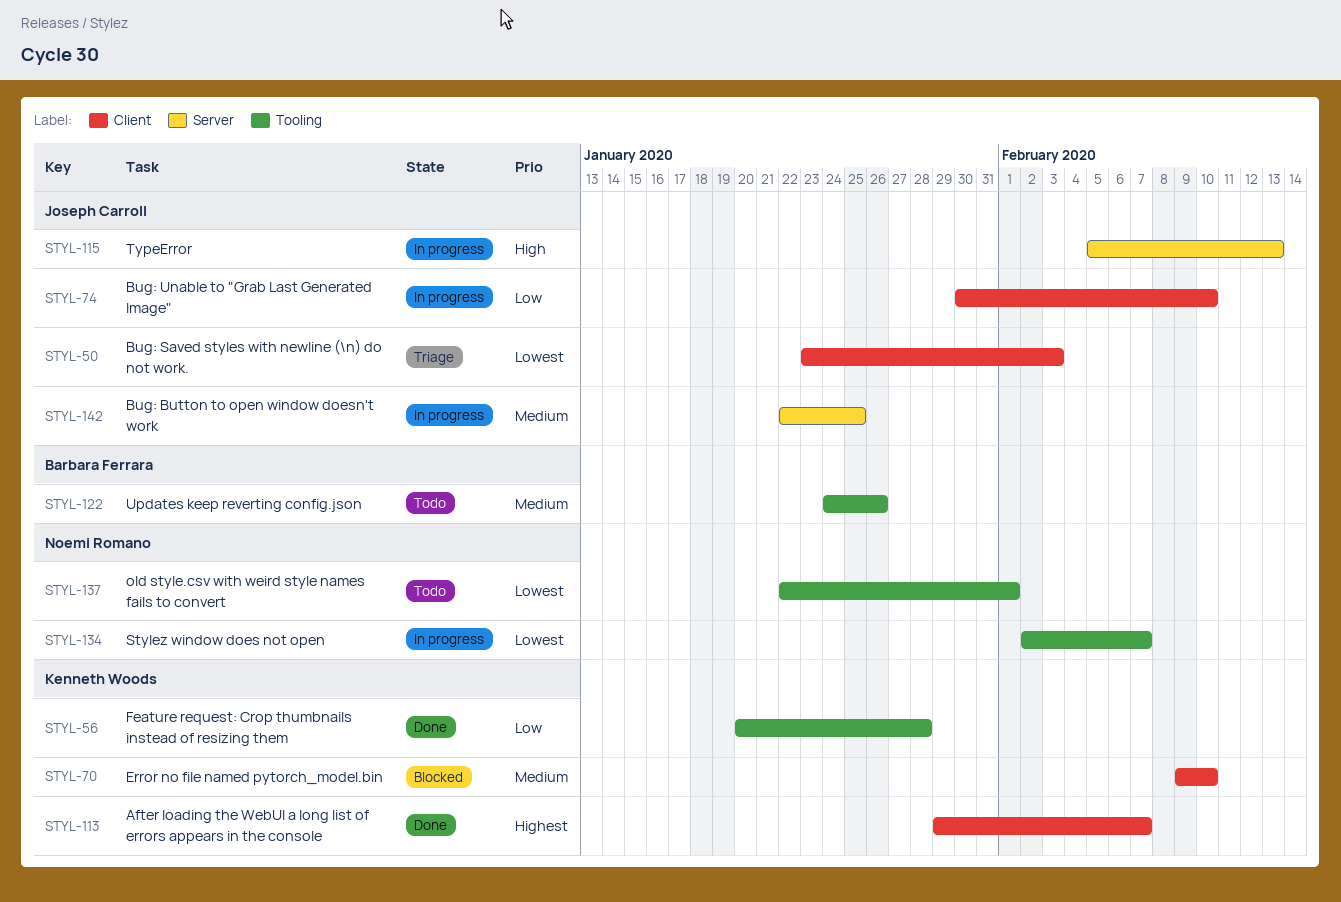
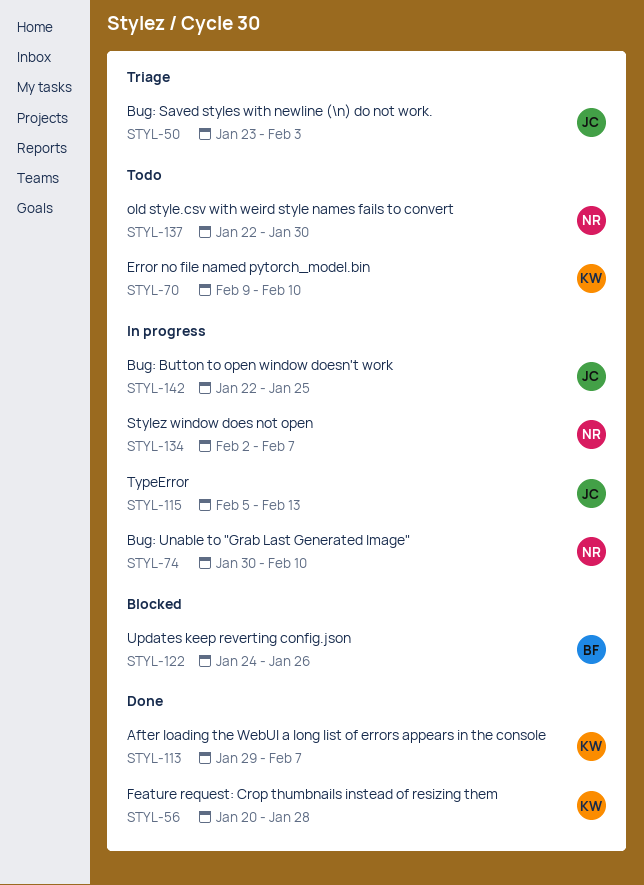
STYL-70, status: Blocked -> Todo
STYL-74, owner: Joseph Carroll -> Noemi Romano
STYL-122, status: Todo -> Blocked
STYL-137, due: Feb 1 -> Jan 30

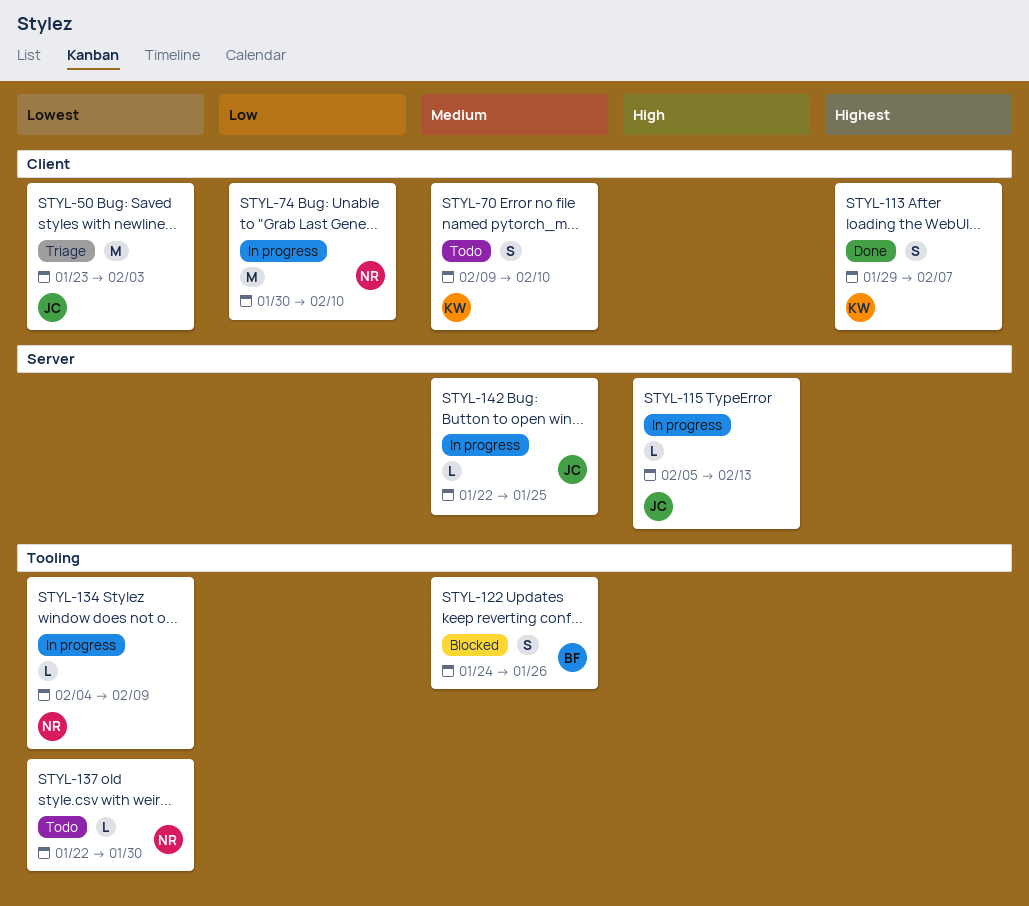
STYL-56: present -> none
STYL-134, start: Feb 2 -> Feb 4
STYL-134, due: Feb 7 -> Feb 9

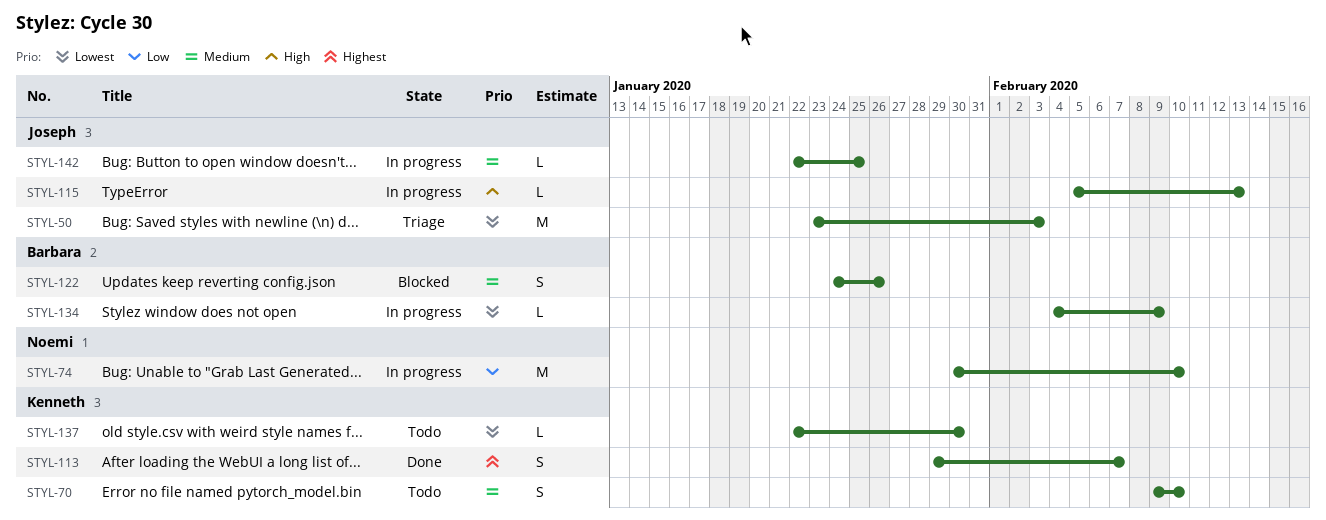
STYL-134, owner: Noemi -> Barbara
STYL-137, owner: Noemi -> Kenneth

